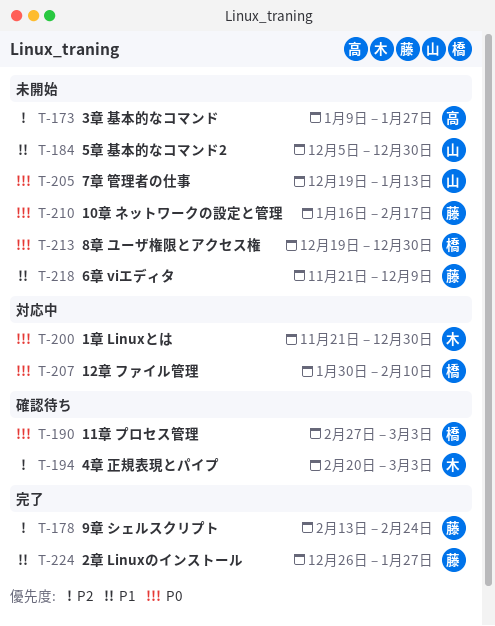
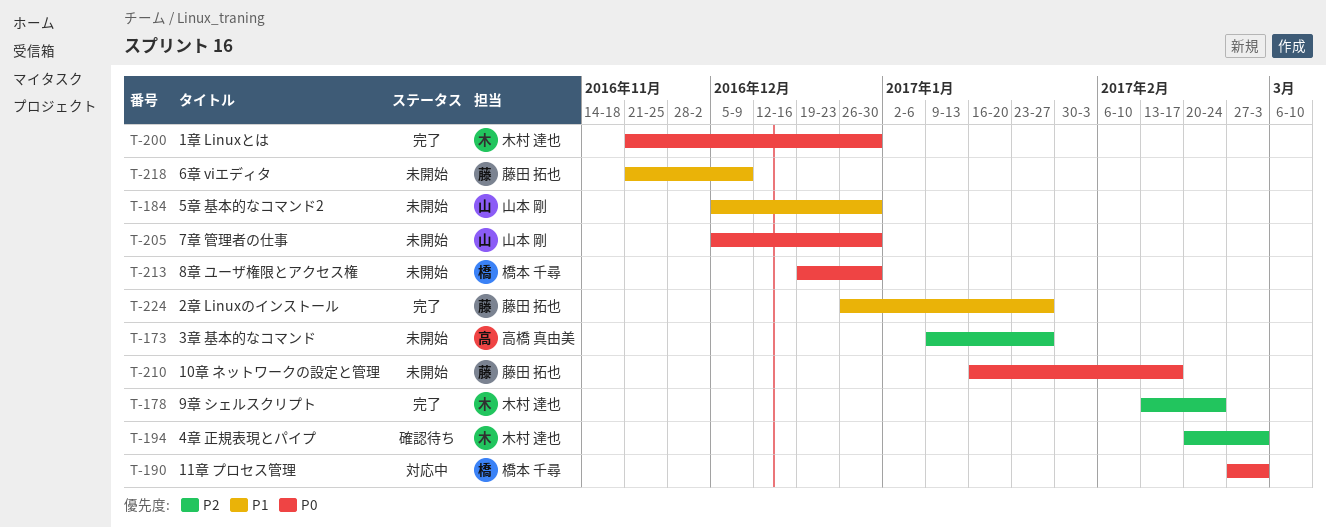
T-178, owner: 藤田 拓也 -> 木村 達也
T-190, status: 確認待ち -> 対応中
T-200, status: 対応中 -> 完了
T-205, start: Dec 19 -> Dec 5
T-205, due: Jan 13 -> Dec 30
T-207: present -> none

